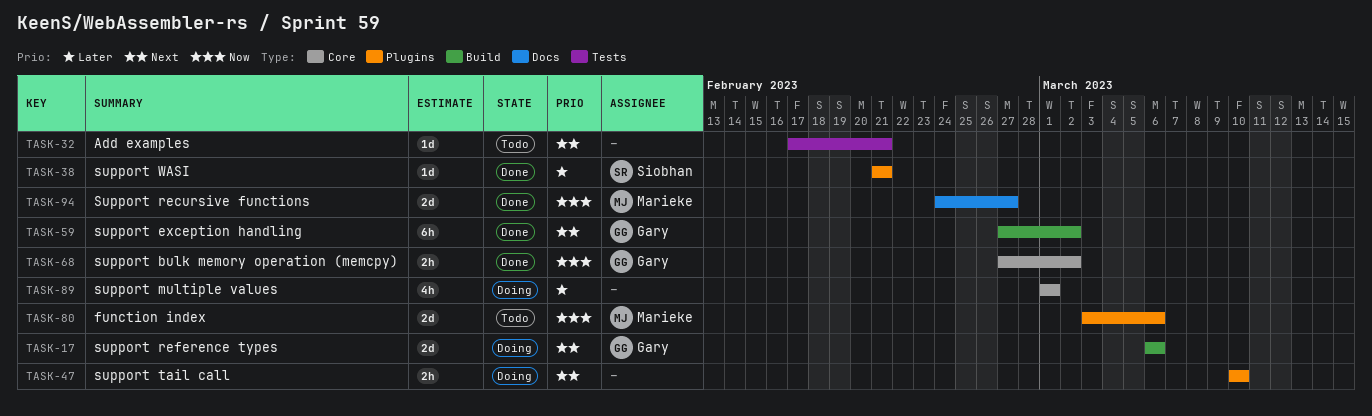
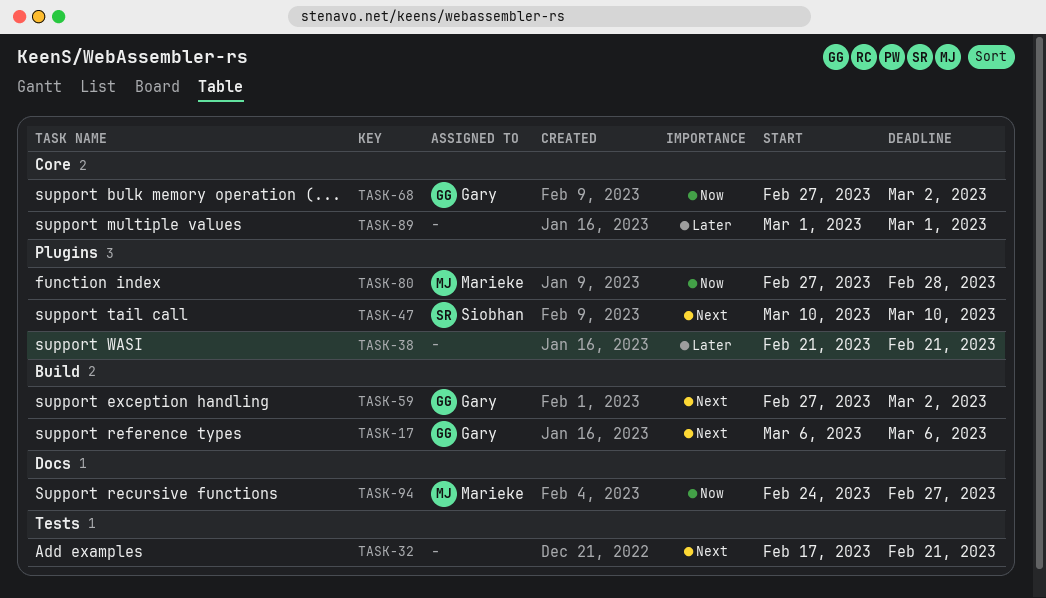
TASK-38, owner: Siobhan -> none
TASK-47, owner: none -> Siobhan
TASK-80, start: Mar 3 -> Feb 27
TASK-80, due: Mar 6 -> Feb 28

